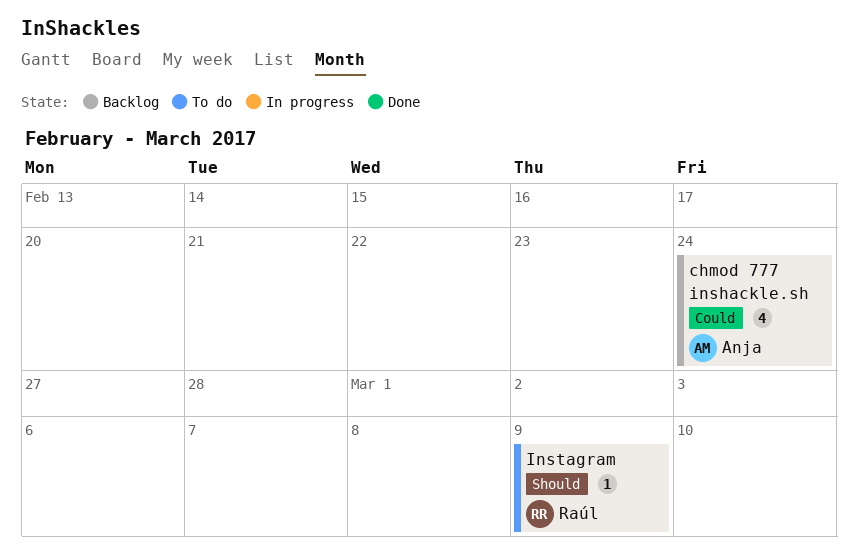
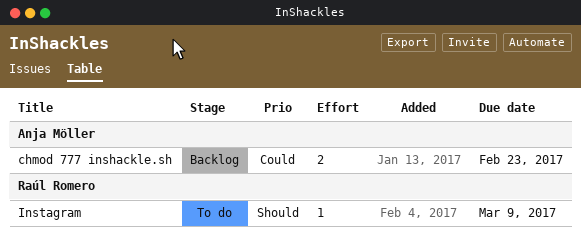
chmod 777 inshackle.sh, estimate: 4 -> 2
chmod 777 inshackle.sh, due: Feb 24 -> Feb 23

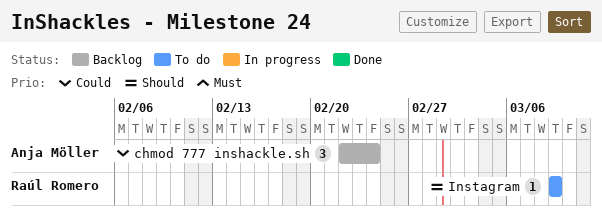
chmod 777 inshackle.sh, estimate: 2 -> 3
chmod 777 inshackle.sh, due: Feb 23 -> Feb 24

